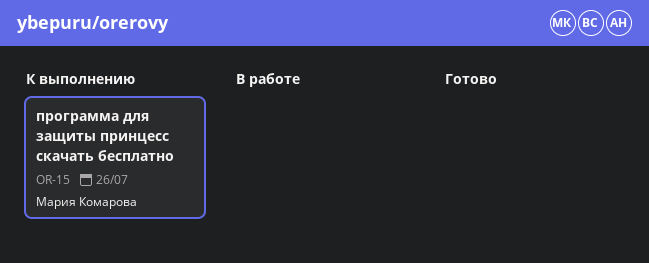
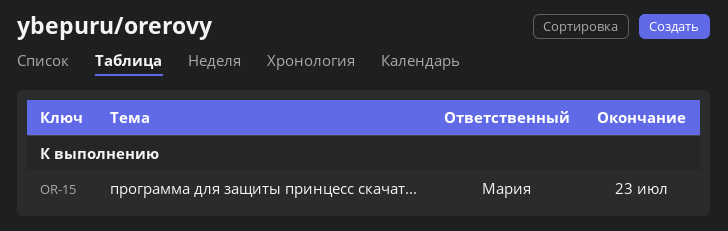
OR-15, due: Jul 26 -> Jul 23

